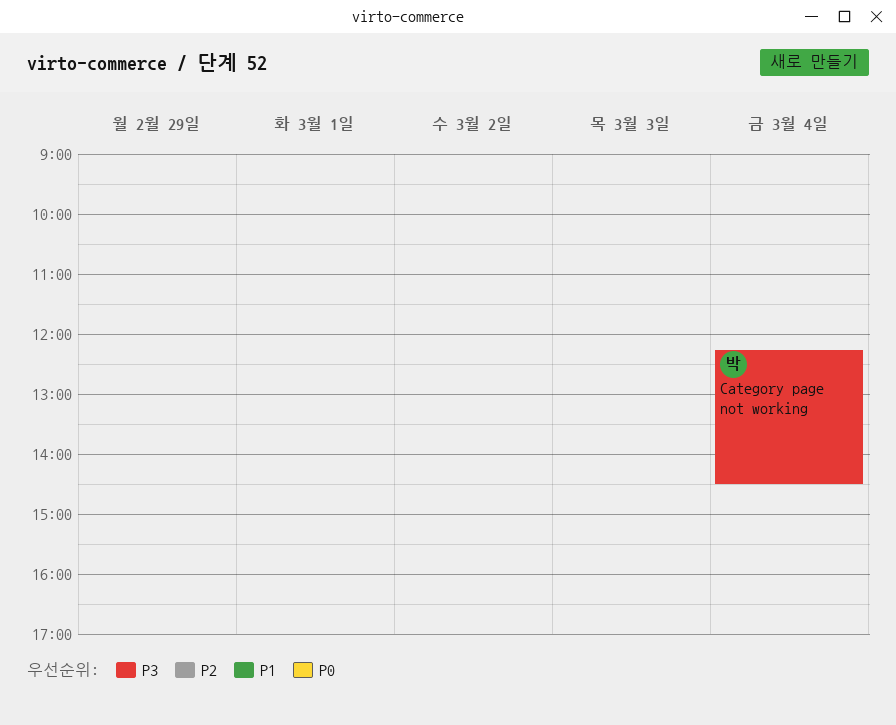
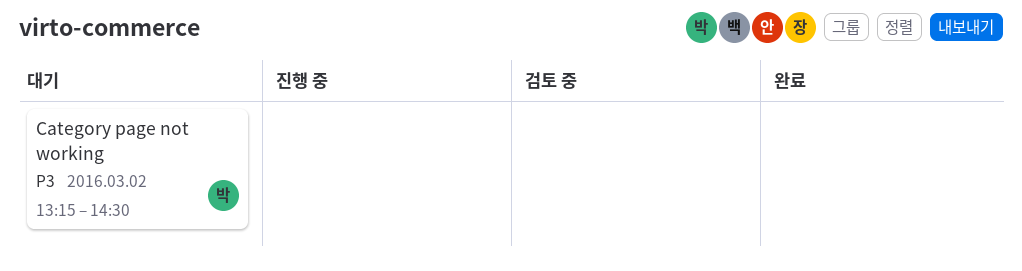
Category page not working, day: Mar 4 -> Mar 2
Category page not working, begins: 12:15 -> 13:15

